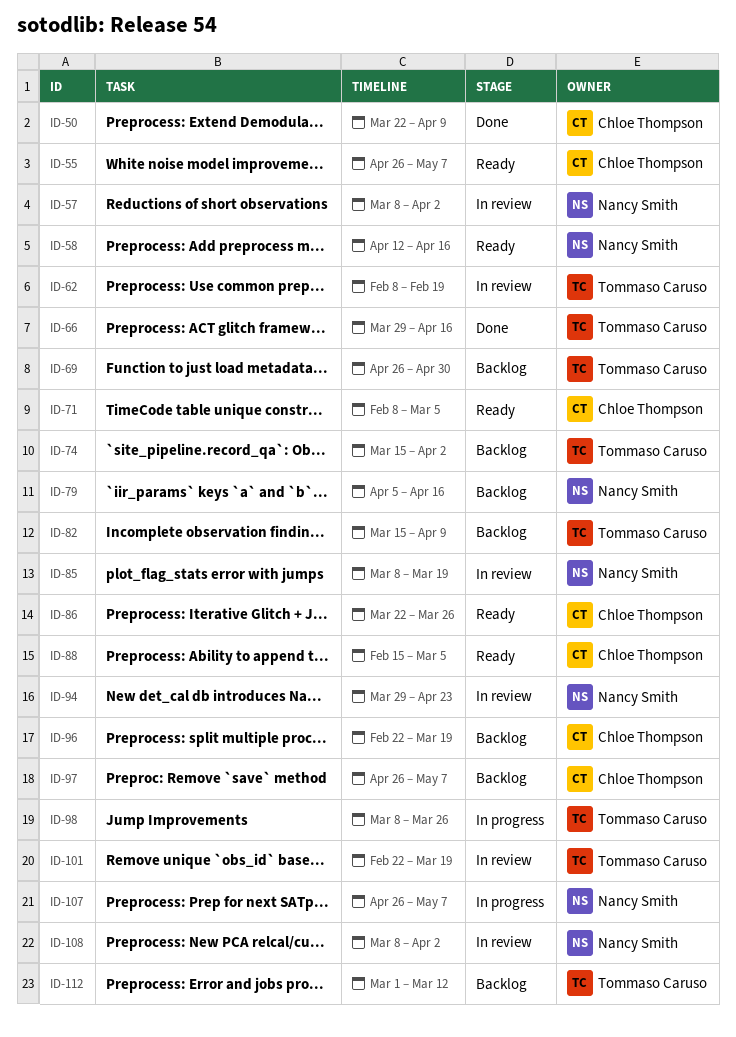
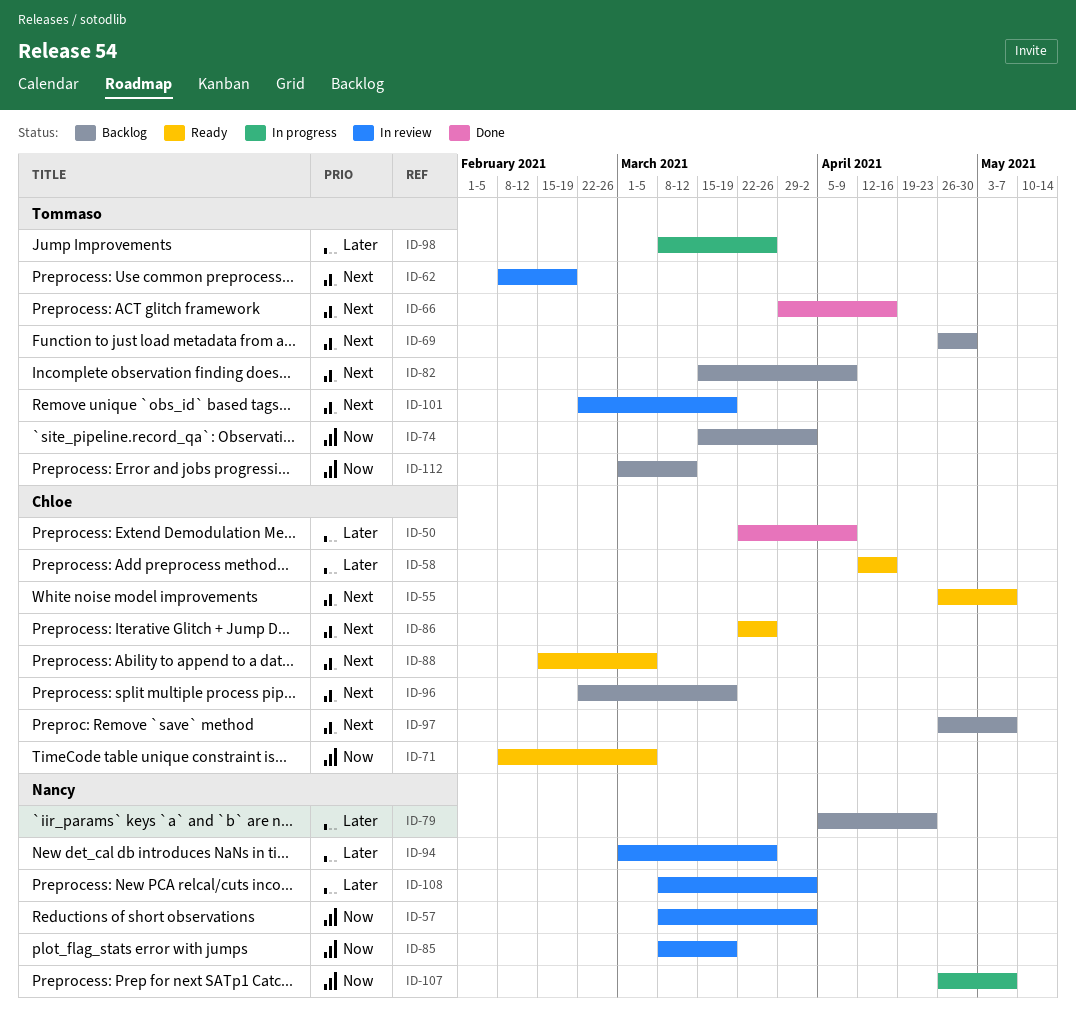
ID-58, owner: Nancy Smith -> Chloe Thompson
ID-79, due: Apr 16 -> Apr 23
ID-94, start: Mar 29 -> Mar 1
ID-94, due: Apr 23 -> Mar 26

